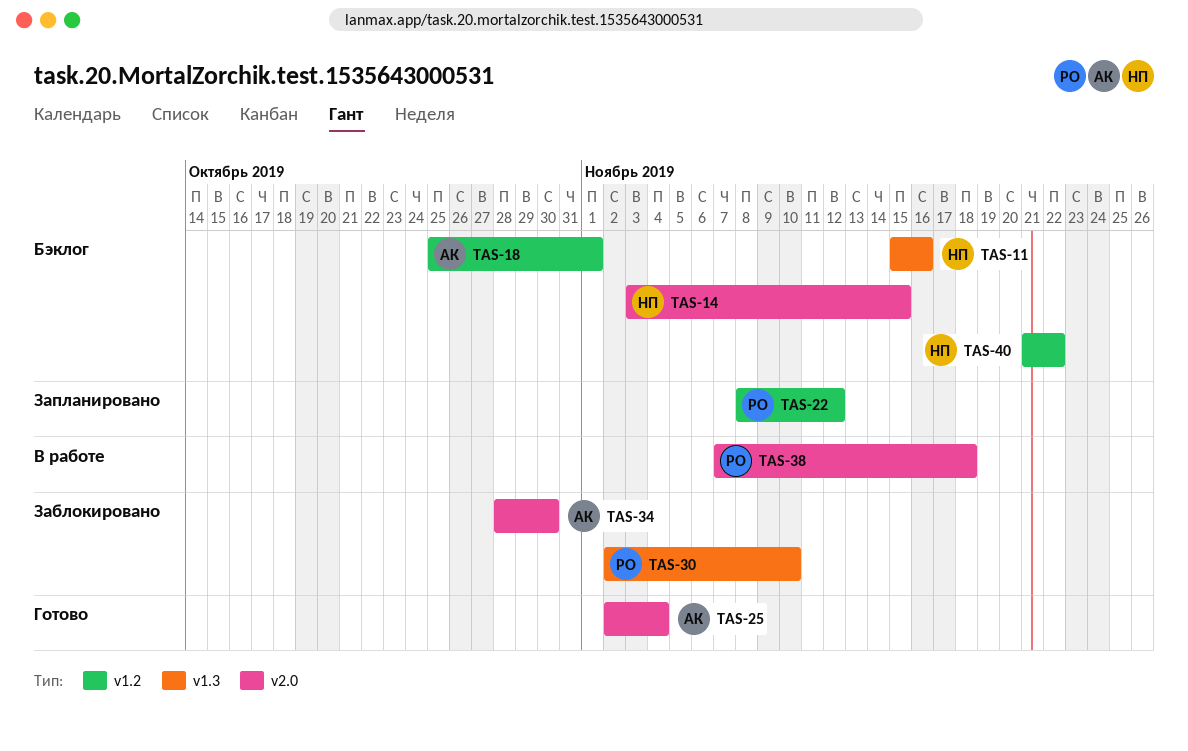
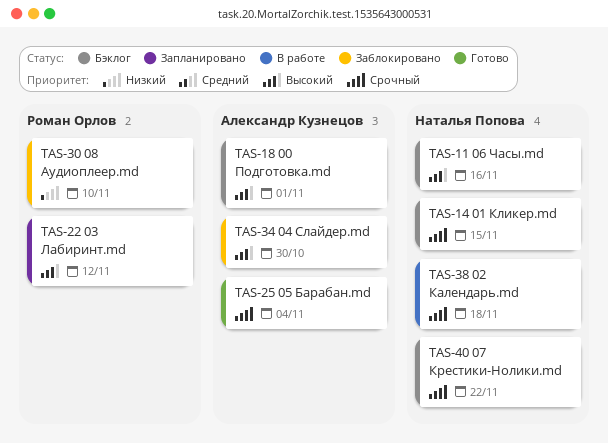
TAS-38, owner: Роман Орлов -> Наталья Попова

